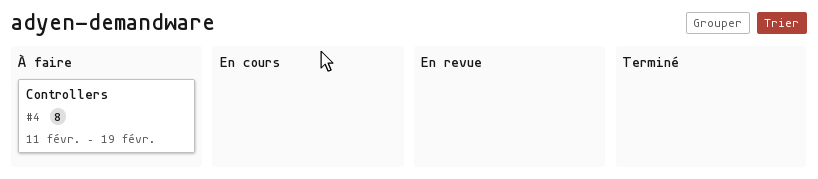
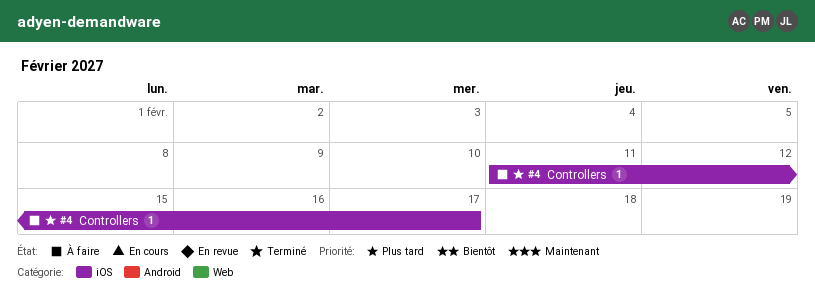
#4, estimate: 8 -> 1
#4, due: Feb 19 -> Feb 17

